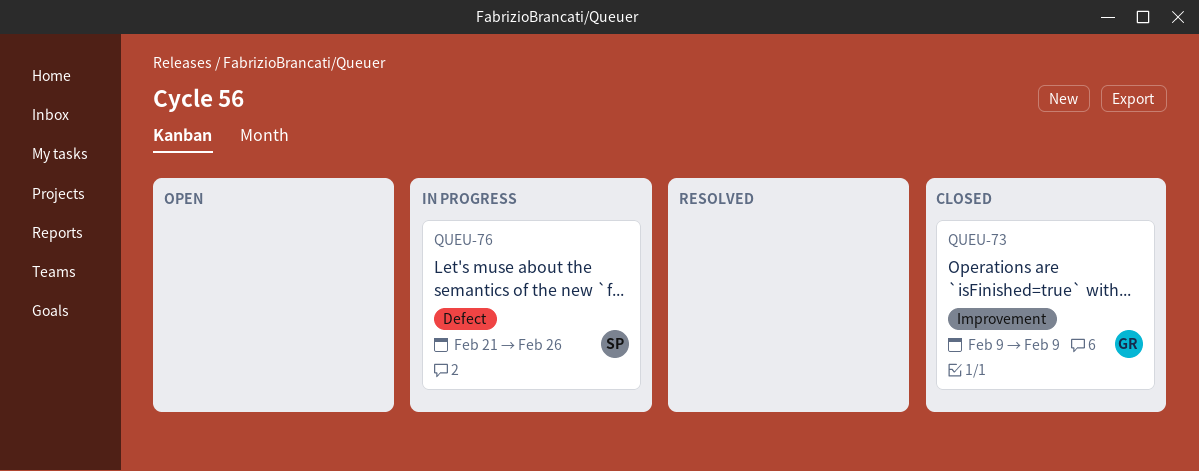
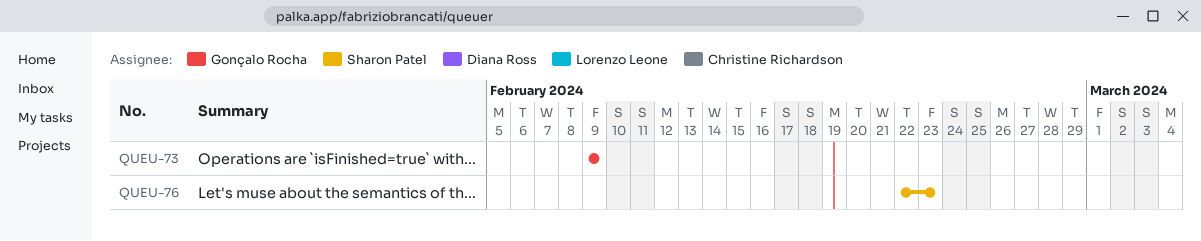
QUEU-76, start: Feb 21 -> Feb 22
QUEU-76, due: Feb 26 -> Feb 23

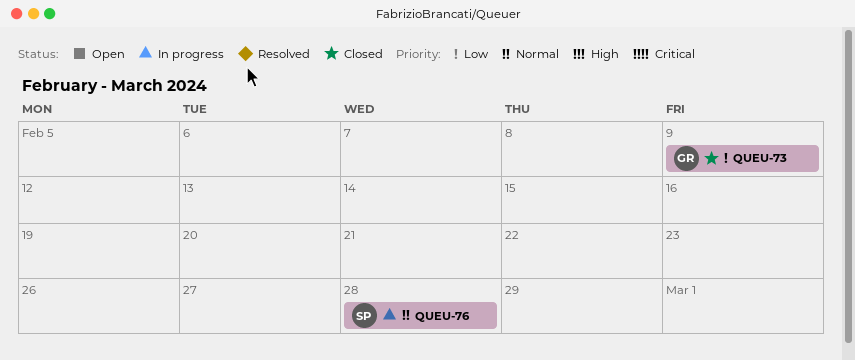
QUEU-76, start: Feb 22 -> Feb 28
QUEU-76, due: Feb 23 -> Feb 28

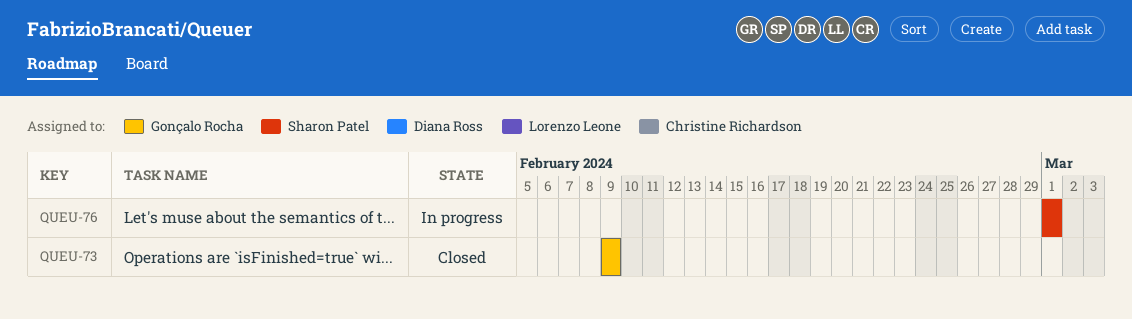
QUEU-76, start: Feb 28 -> Mar 1
QUEU-76, due: Feb 28 -> Mar 1

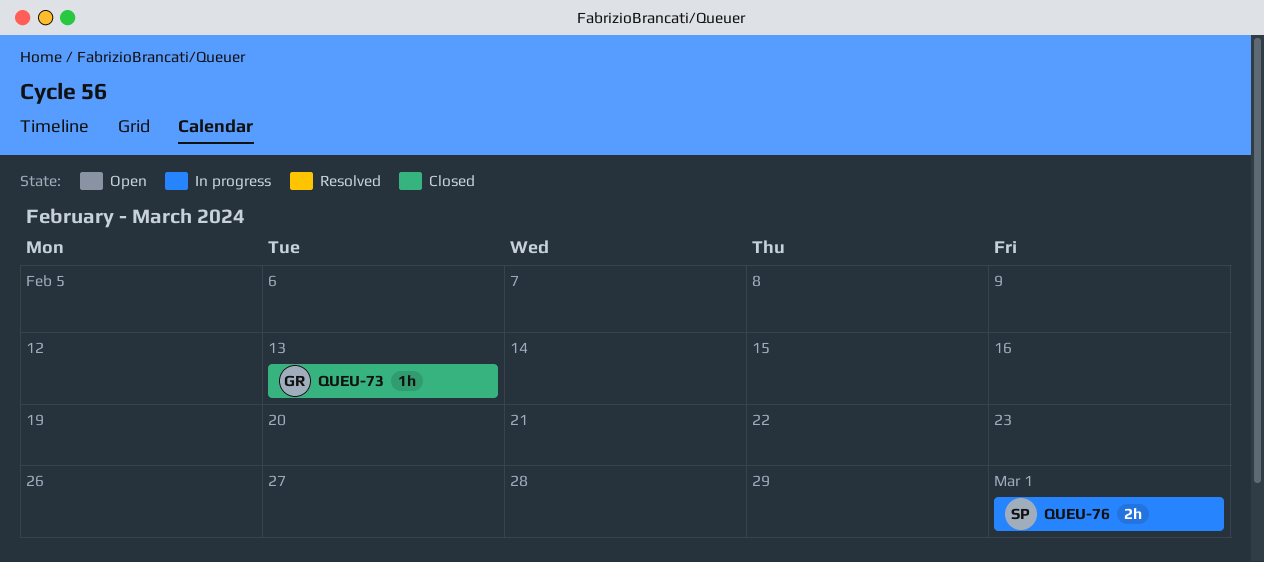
QUEU-73, start: Feb 9 -> Feb 13
QUEU-73, due: Feb 9 -> Feb 13

